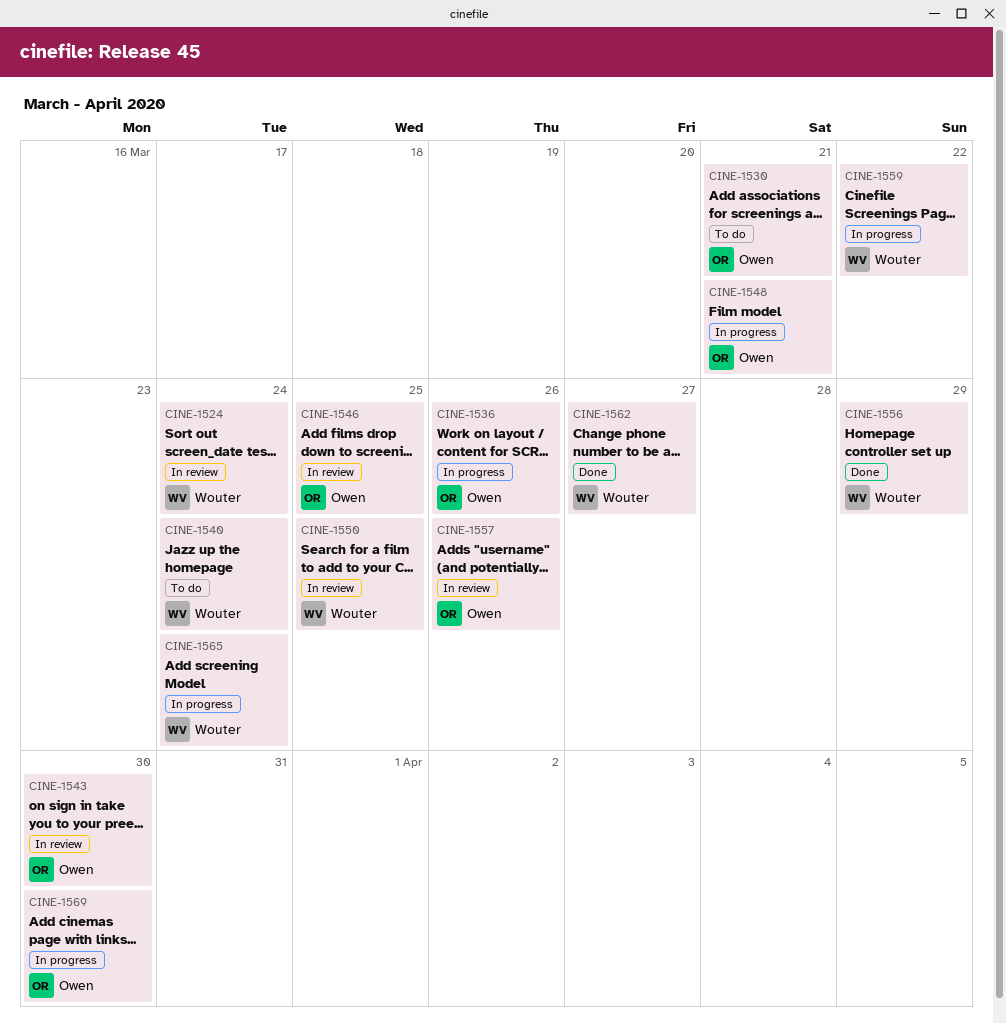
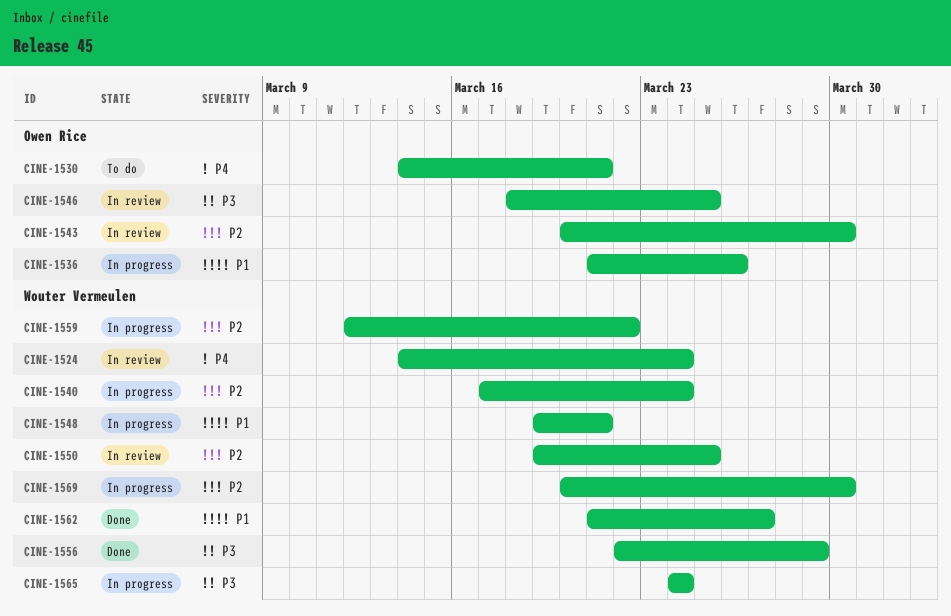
CINE-1540, status: To do -> In progress
CINE-1548, owner: Owen Rice -> Wouter Vermeulen
CINE-1557: present -> none
CINE-1569, owner: Owen Rice -> Wouter Vermeulen

